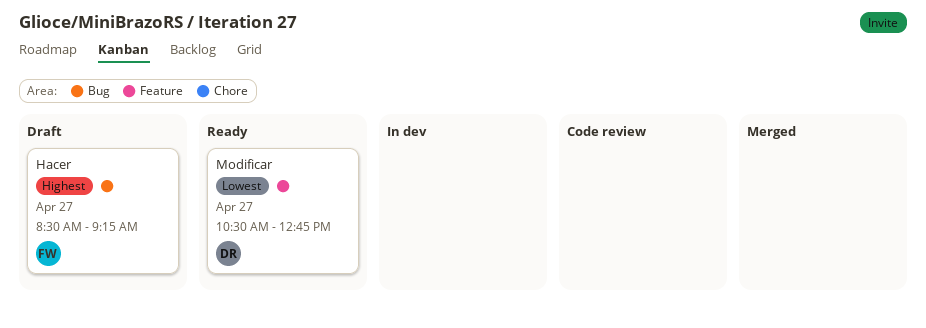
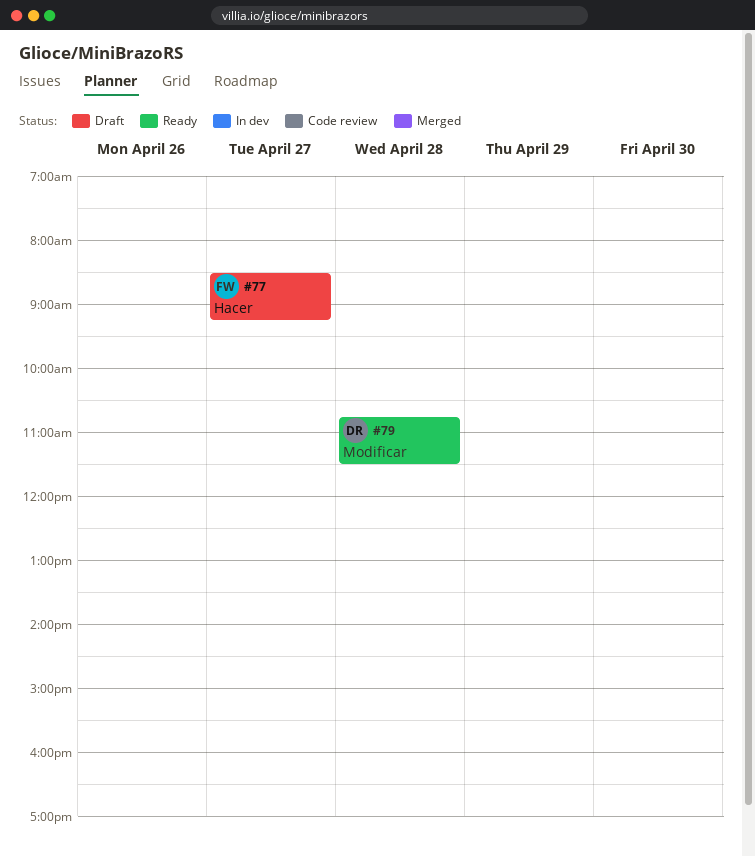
Modificar, day: Apr 27 -> Apr 28
Modificar, begins: 10:30 -> 10:45
Modificar, ends: 12:45 -> 11:30

